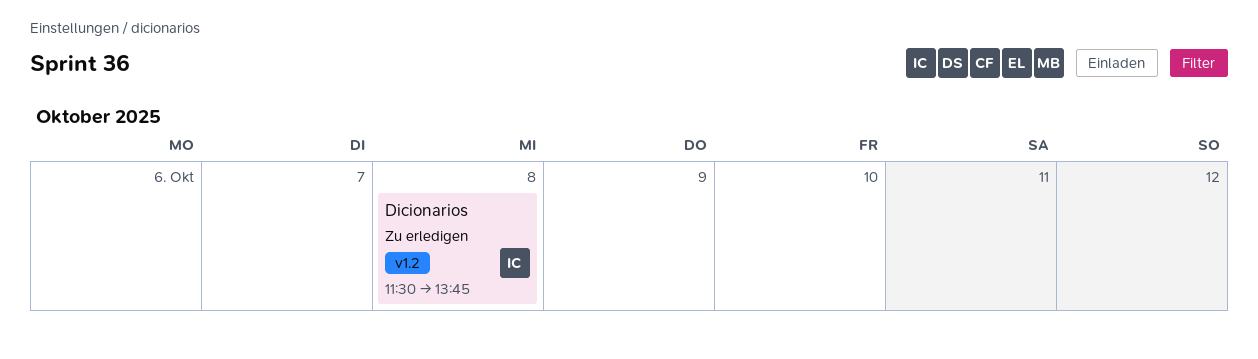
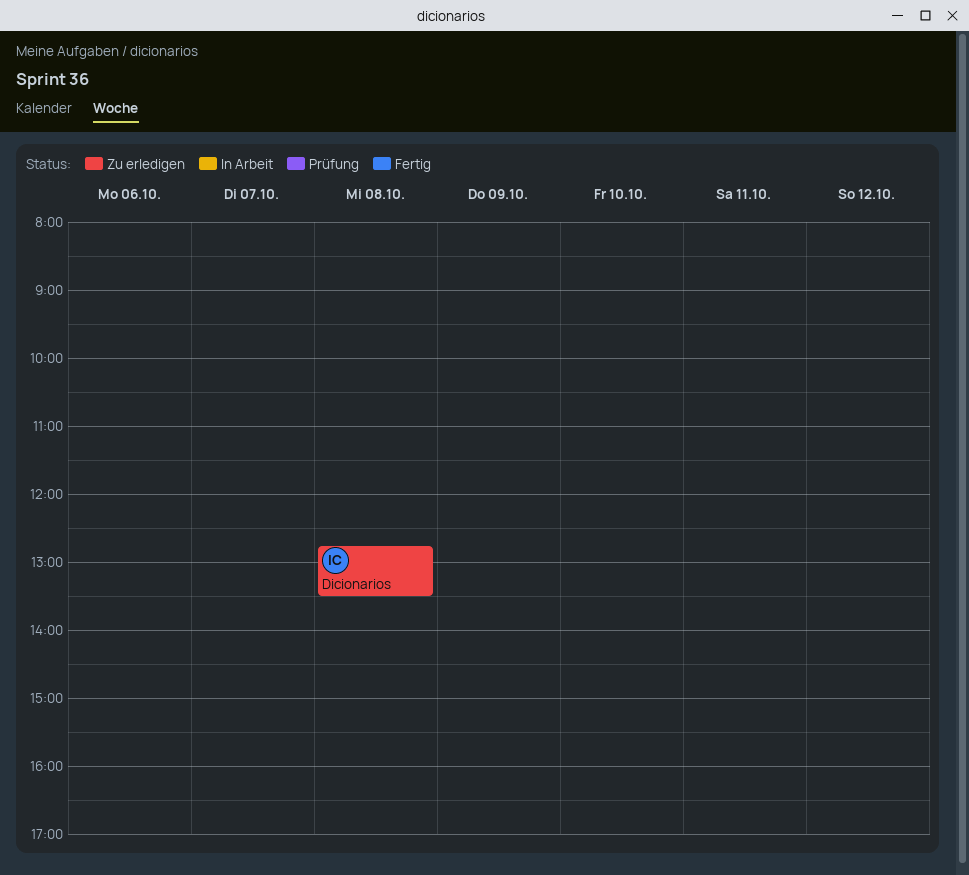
Dicionarios, begins: 11:30 -> 12:45
Dicionarios, ends: 13:45 -> 13:30

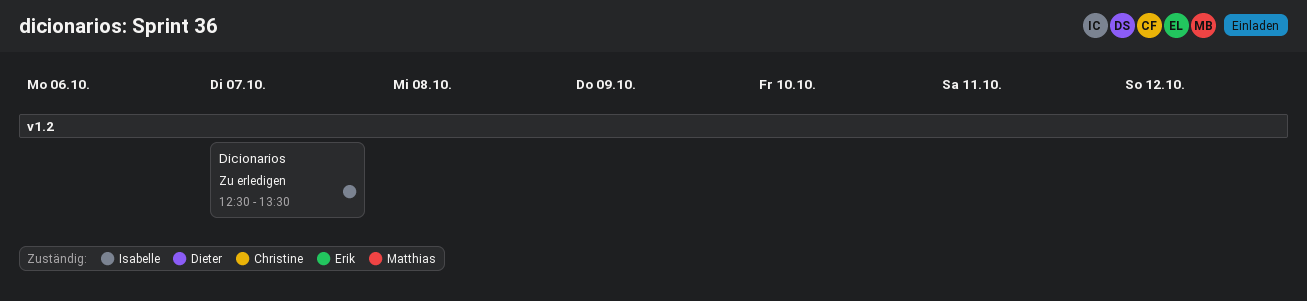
Dicionarios, day: Oct 8 -> Oct 7
Dicionarios, begins: 12:45 -> 12:30

